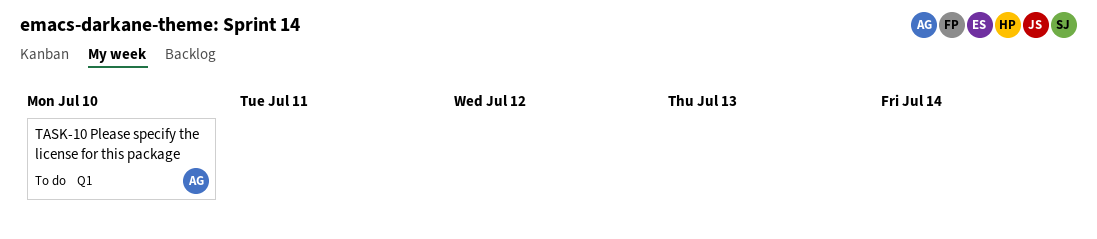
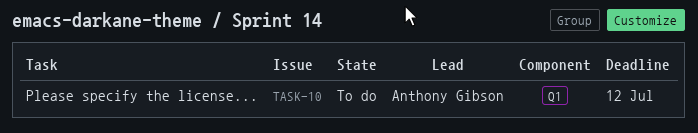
TASK-10, due: Jul 10 -> Jul 12

